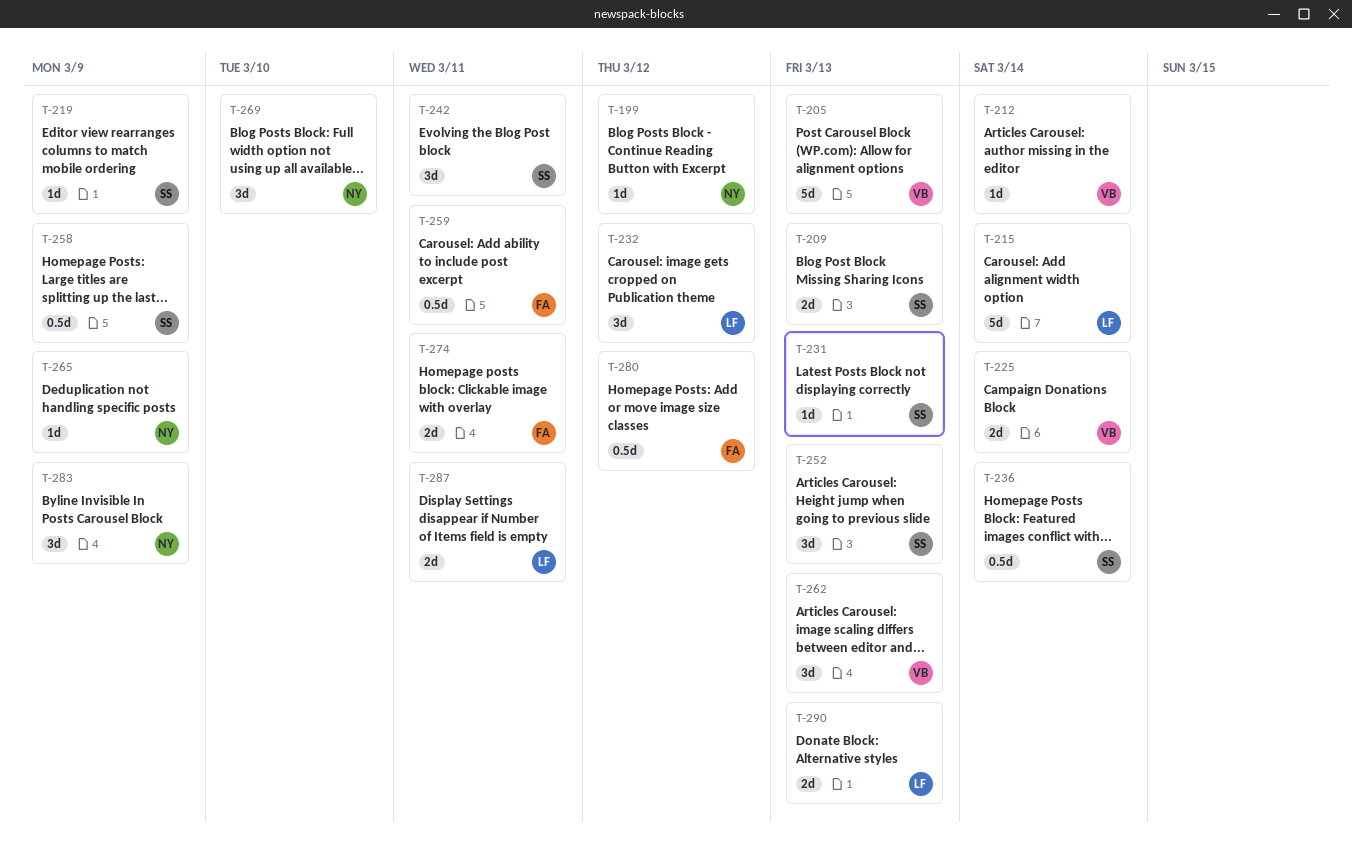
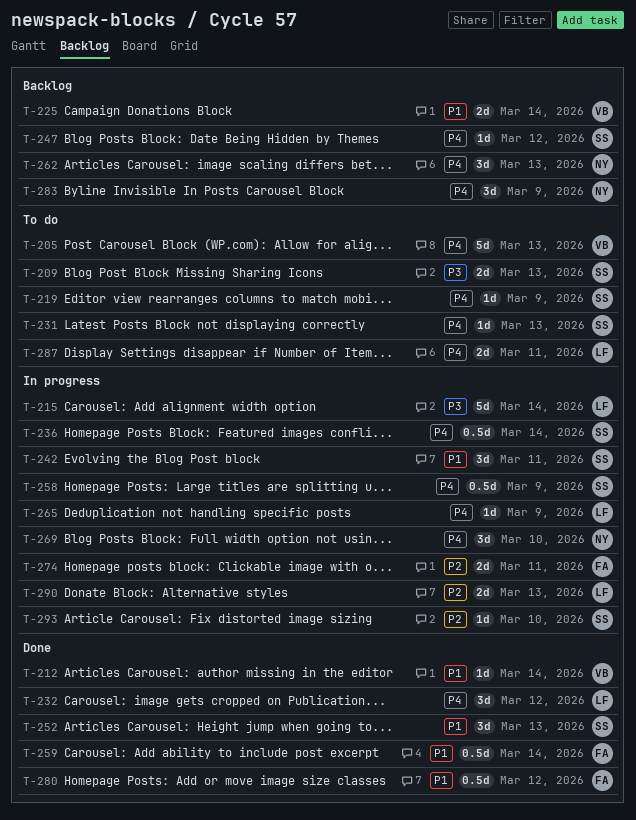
T-199: present -> none
T-247: none -> present
T-259, due: Mar 11 -> Mar 14
T-262, owner: VB -> NY
T-265, owner: NY -> LF
T-293: none -> present

